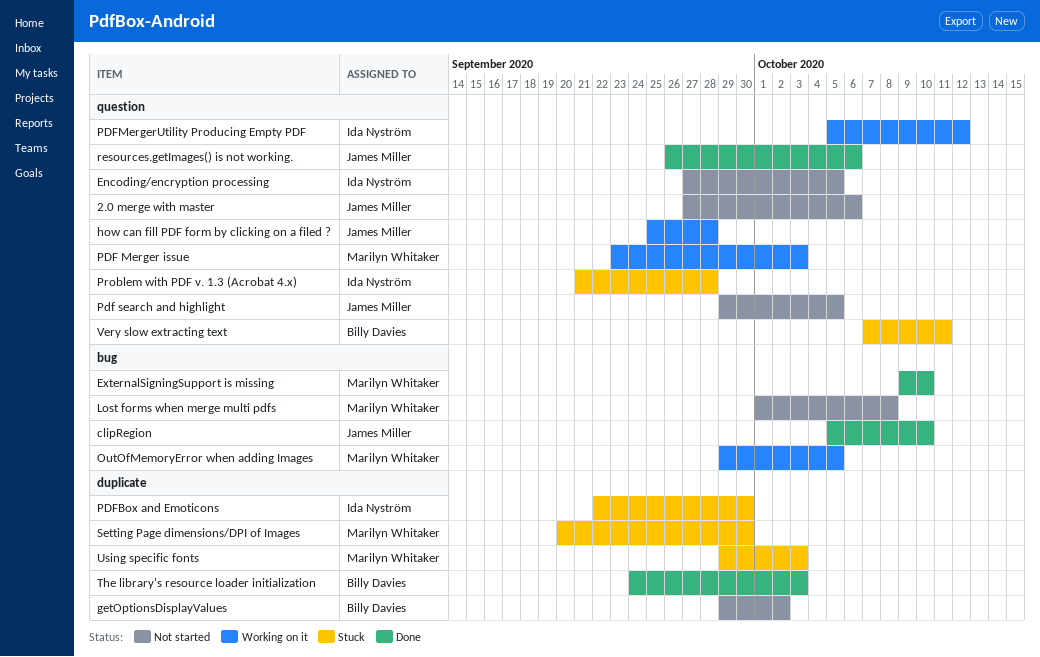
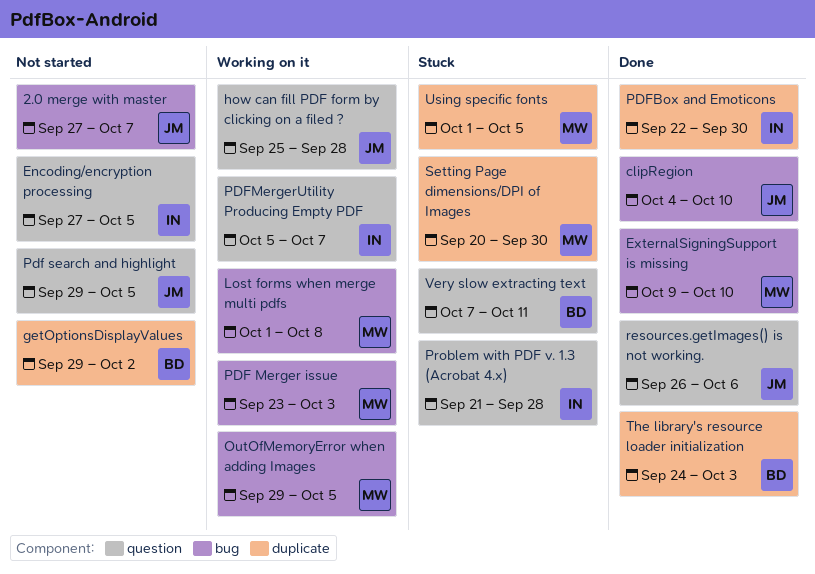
2.0 merge with master, label: question -> bug
2.0 merge with master, due: Oct 6 -> Oct 7
clipRegion, start: Oct 5 -> Oct 4
Lost forms when merge multi pdfs, status: Not started -> Working on it
PDF Merger issue, label: question -> bug
PDFBox and Emoticons, status: Stuck -> Done
PDFMergerUtility Producing Empty PDF, due: Oct 12 -> Oct 7
Using specific fonts, start: Sep 29 -> Oct 1
Using specific fonts, due: Oct 3 -> Oct 5

